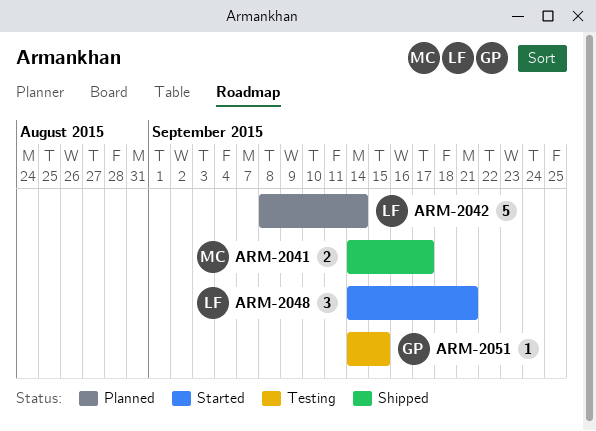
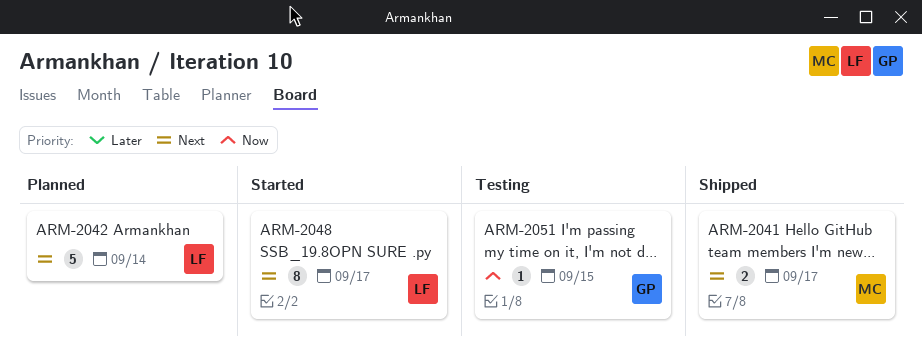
ARM-2048, estimate: 3 -> 8
ARM-2048, due: Sep 21 -> Sep 17

